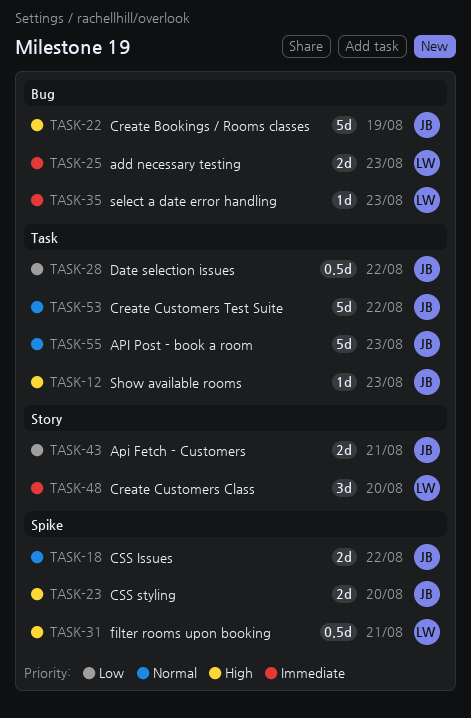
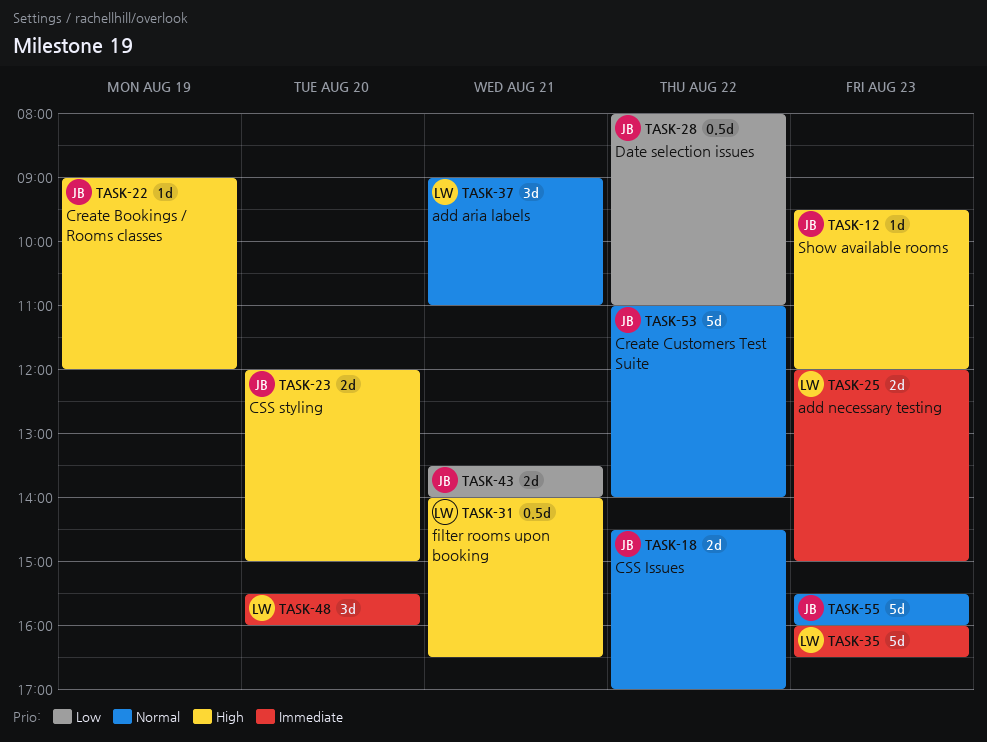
TASK-22, estimate: 5d -> 1d
TASK-35, estimate: 1d -> 5d
TASK-37: none -> present

